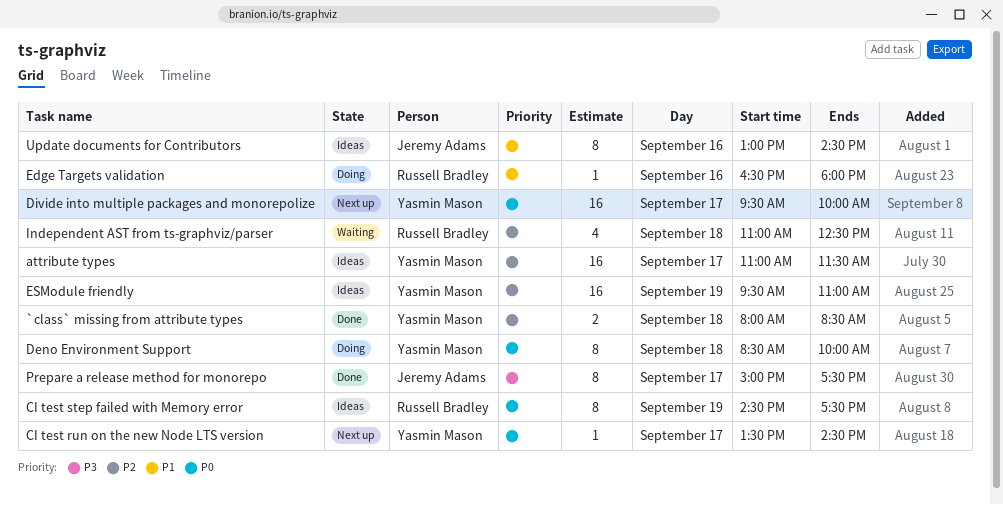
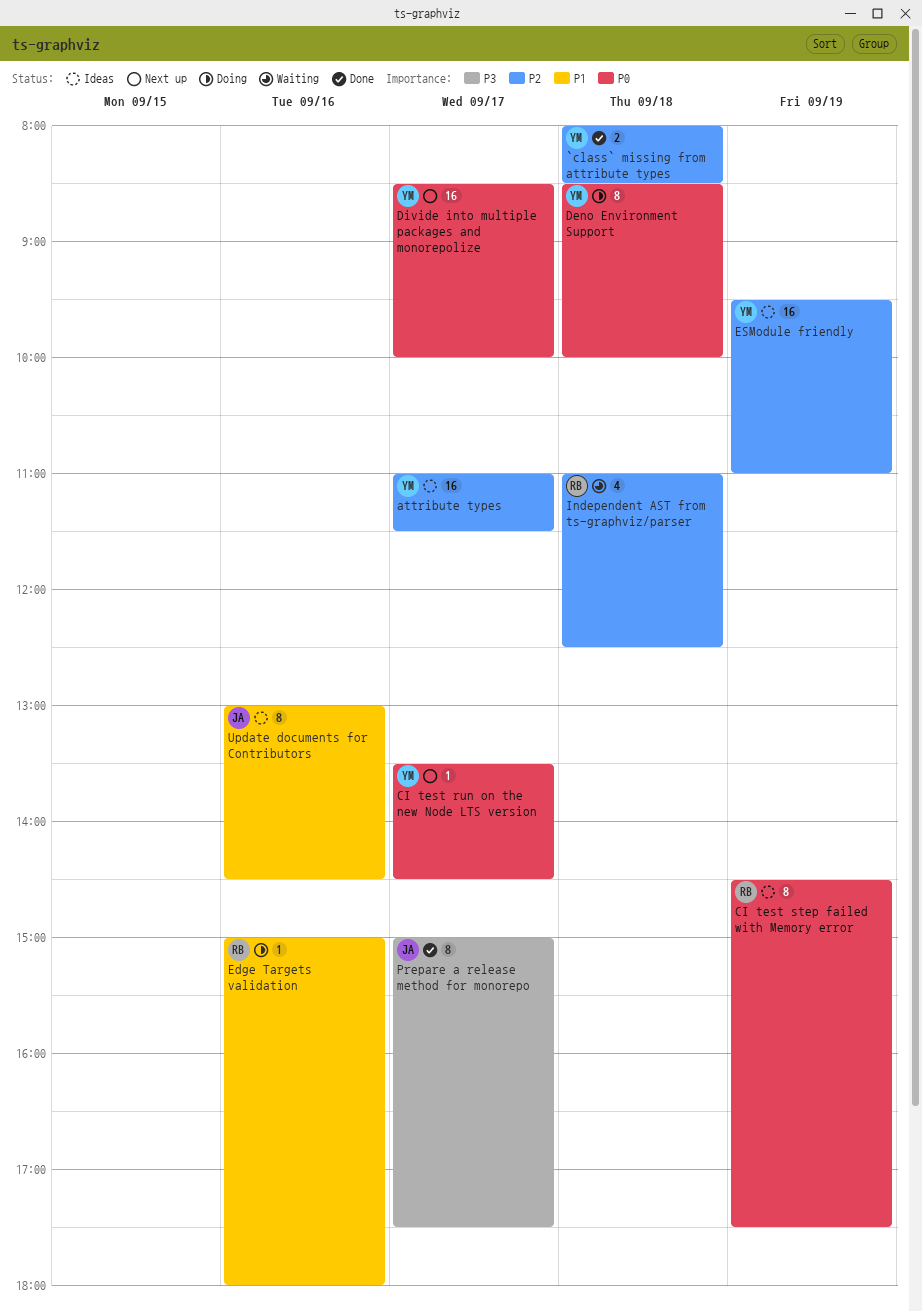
Divide into multiple packages and monorepolize, begins: 09:30 -> 08:30
Edge Targets validation, begins: 16:30 -> 15:00

